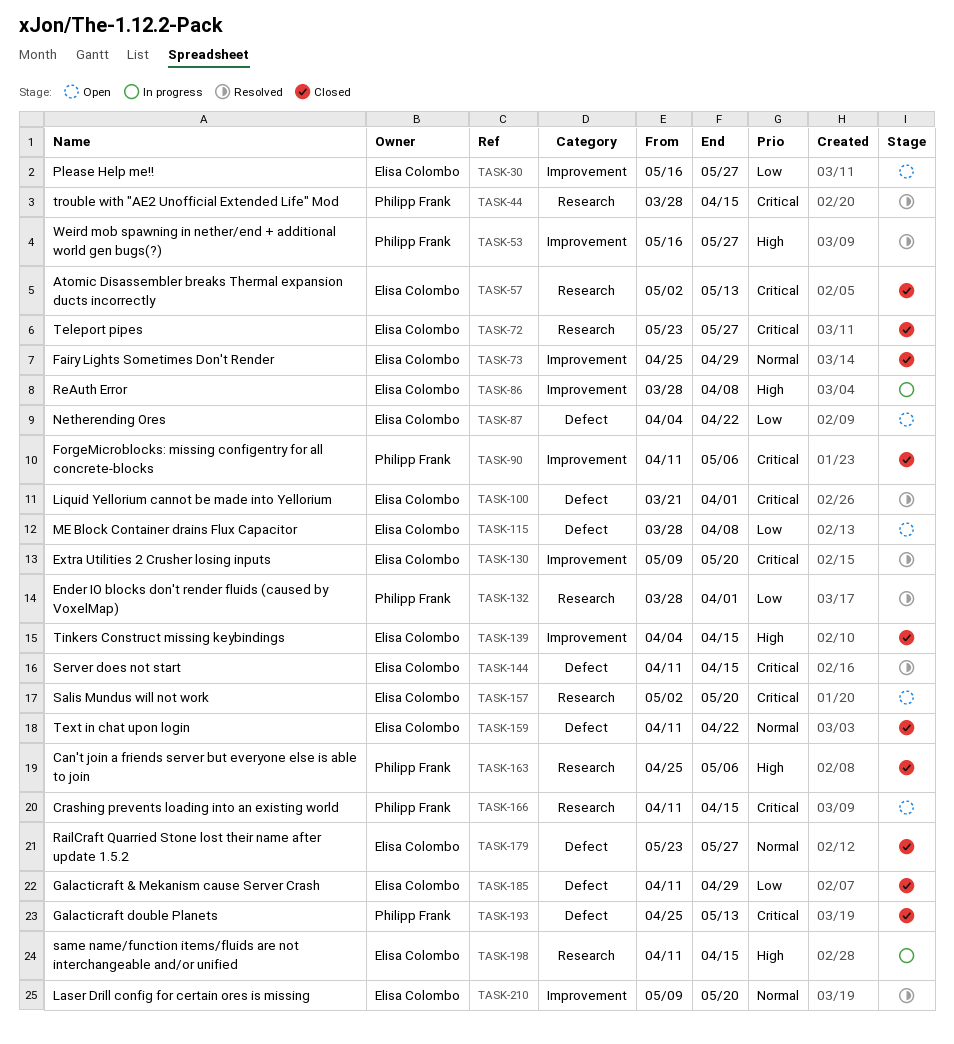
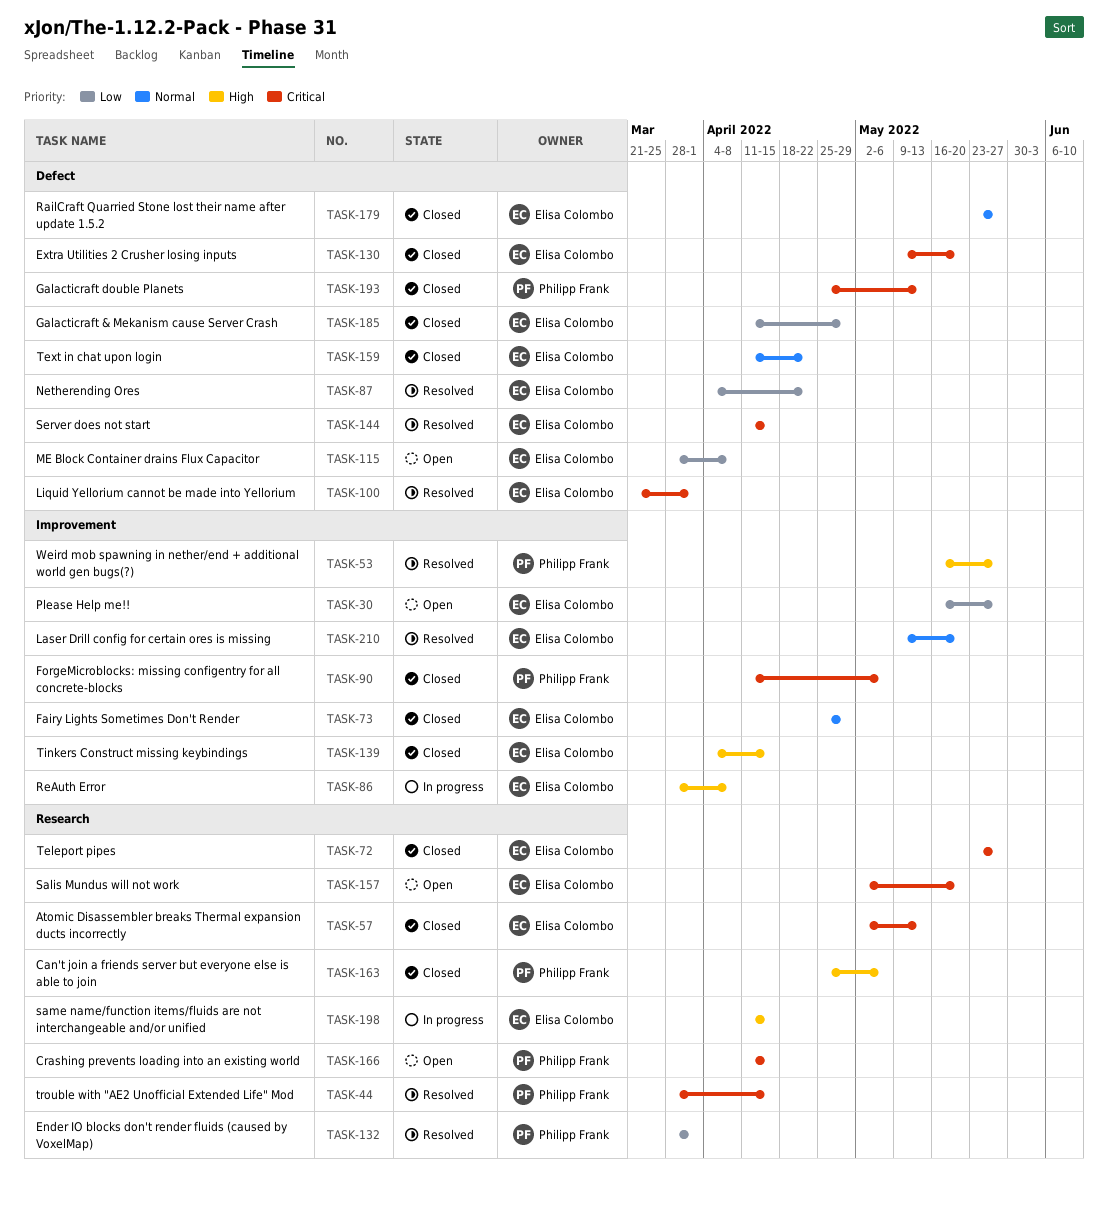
TASK-87, status: Open -> Resolved
TASK-130, status: Resolved -> Closed
TASK-130, label: Improvement -> Defect

